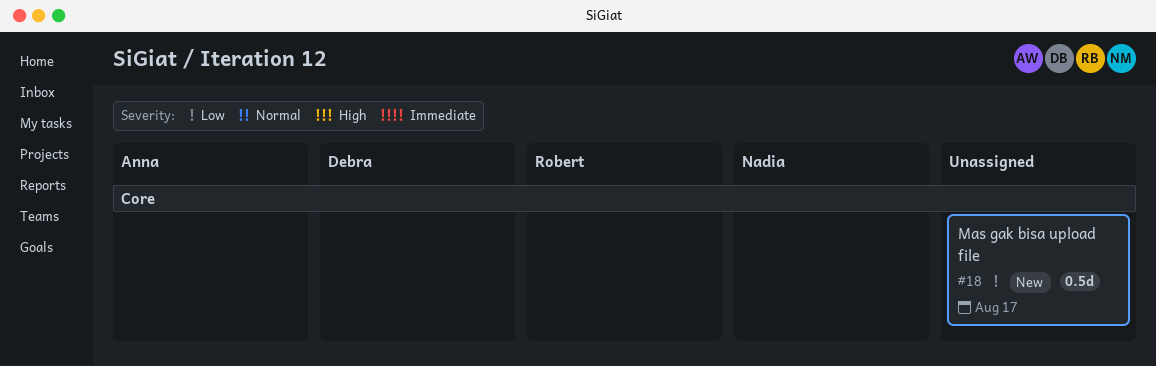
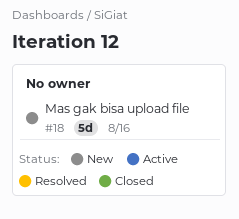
#18, estimate: 0.5d -> 5d
#18, due: Aug 17 -> Aug 16

